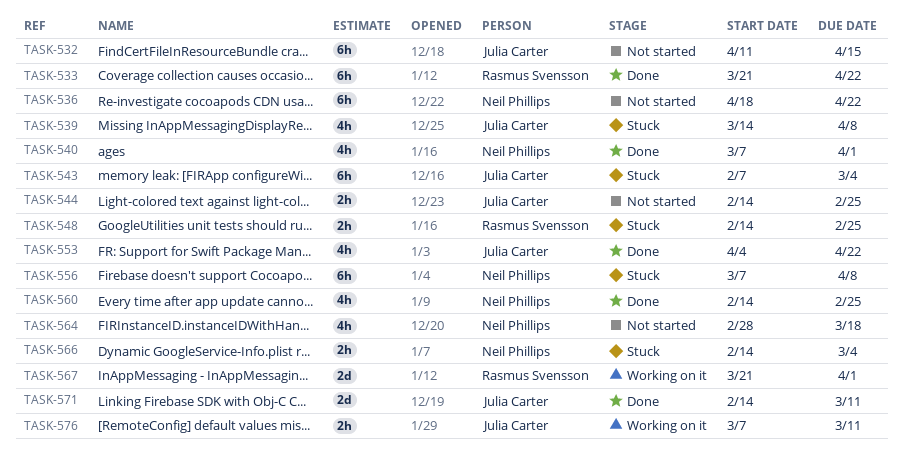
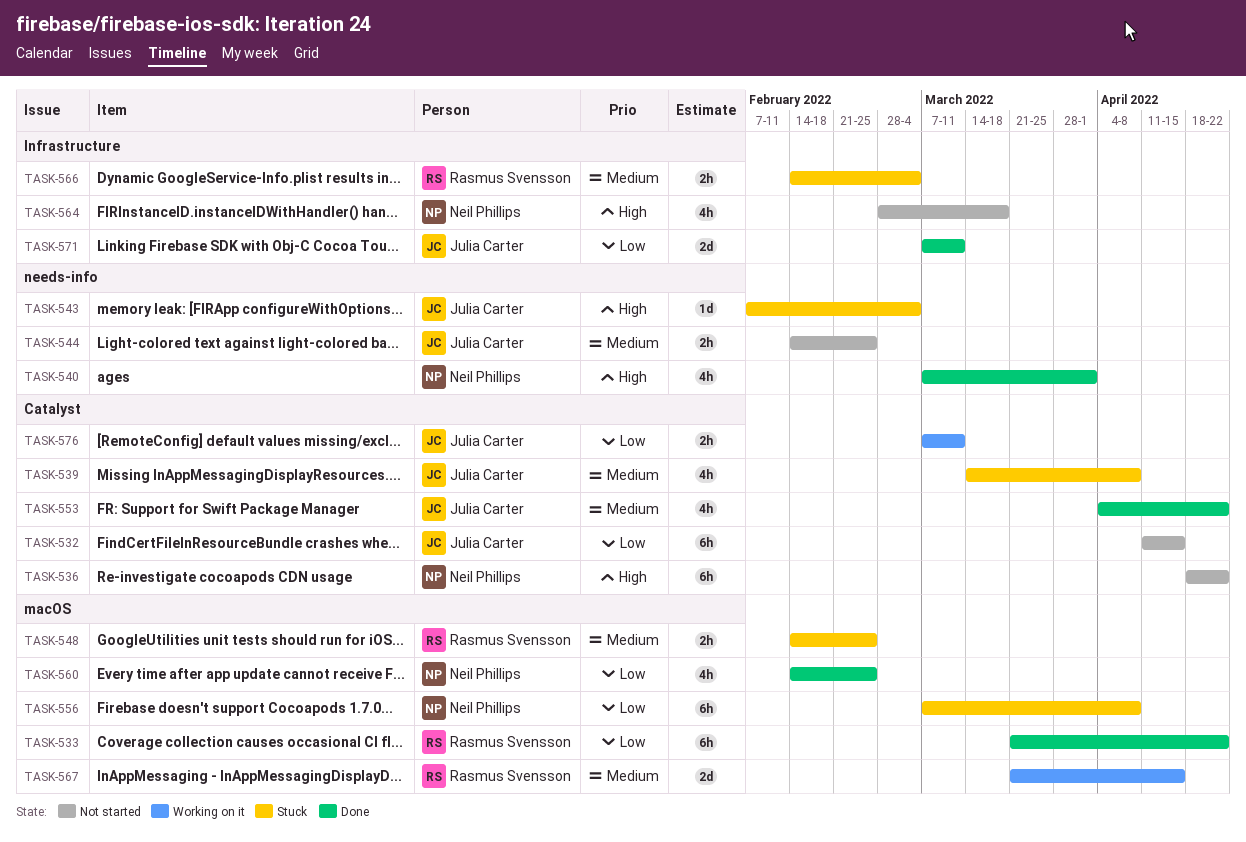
TASK-543, estimate: 6h -> 1d
TASK-566, owner: Neil Phillips -> Rasmus Svensson
TASK-567, due: Apr 1 -> Apr 15
TASK-571, start: Feb 14 -> Mar 7

